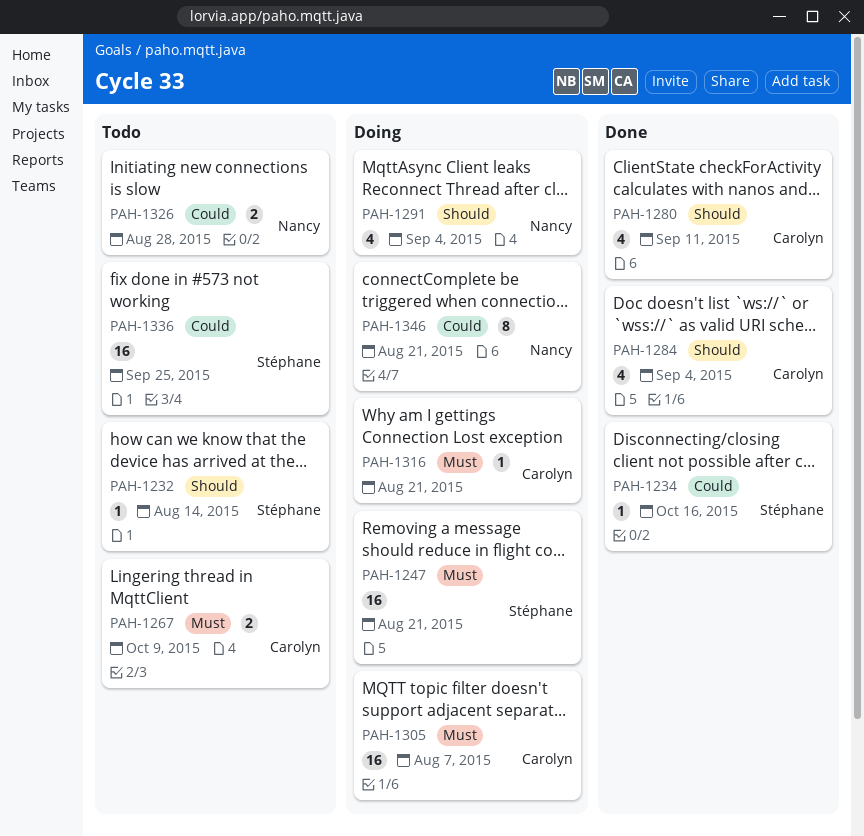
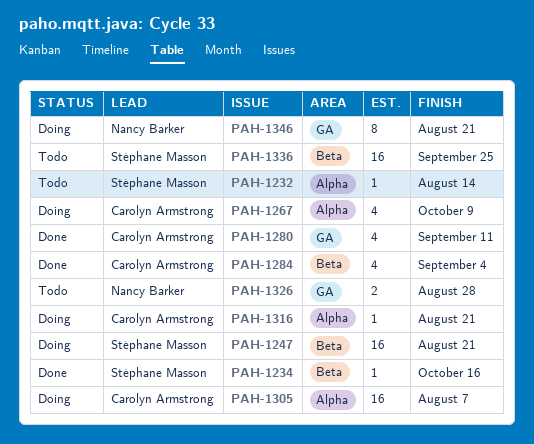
PAH-1267, status: Todo -> Doing
PAH-1267, estimate: 2 -> 4
PAH-1291: present -> none

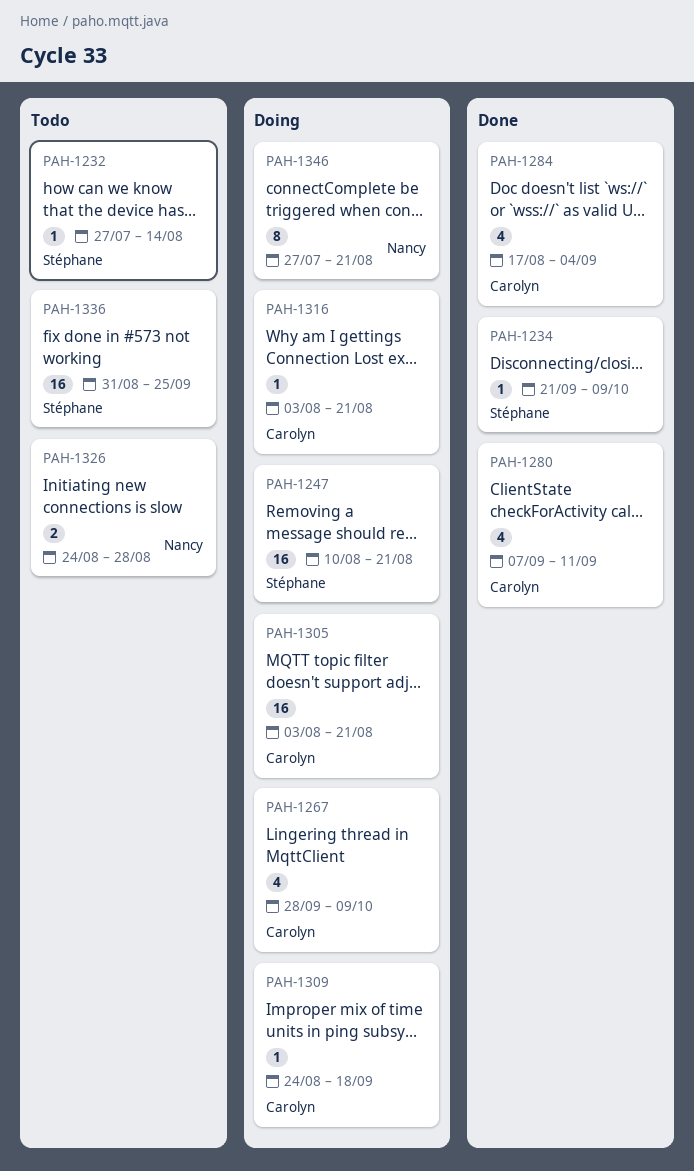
PAH-1234, due: Oct 16 -> Oct 9
PAH-1305, due: Aug 7 -> Aug 21
PAH-1309: none -> present

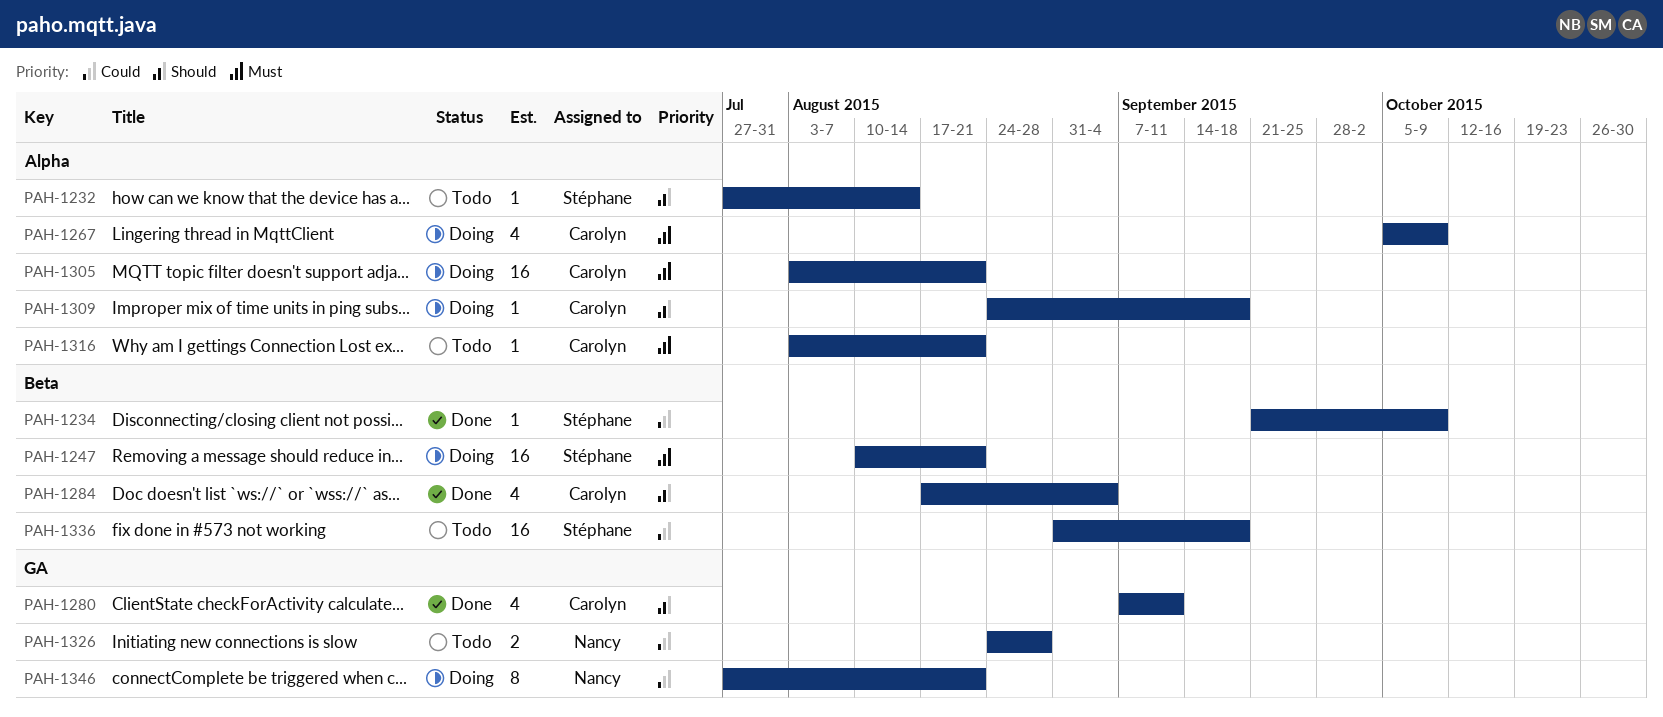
PAH-1267, start: Sep 28 -> Oct 5
PAH-1316, status: Doing -> Todo
PAH-1336, due: Sep 25 -> Sep 18

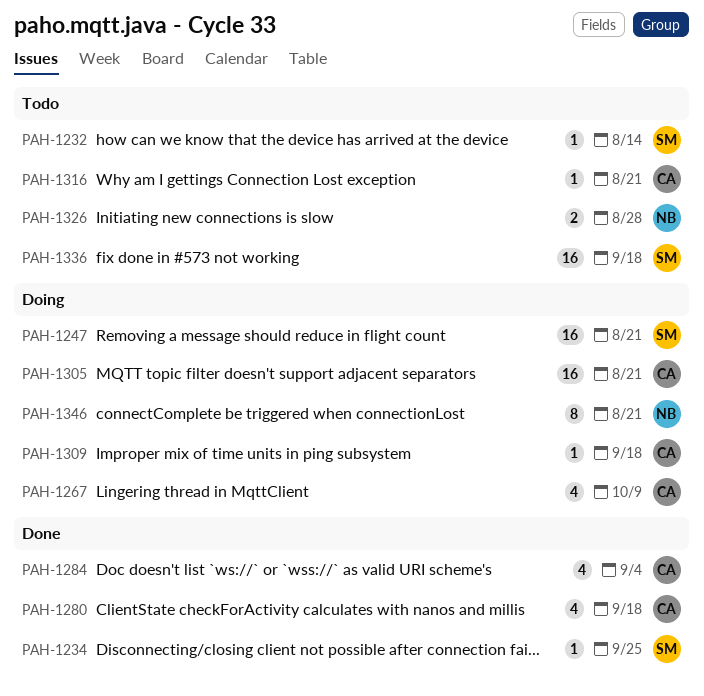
PAH-1234, due: Oct 9 -> Sep 25
PAH-1280, due: Sep 11 -> Sep 18

